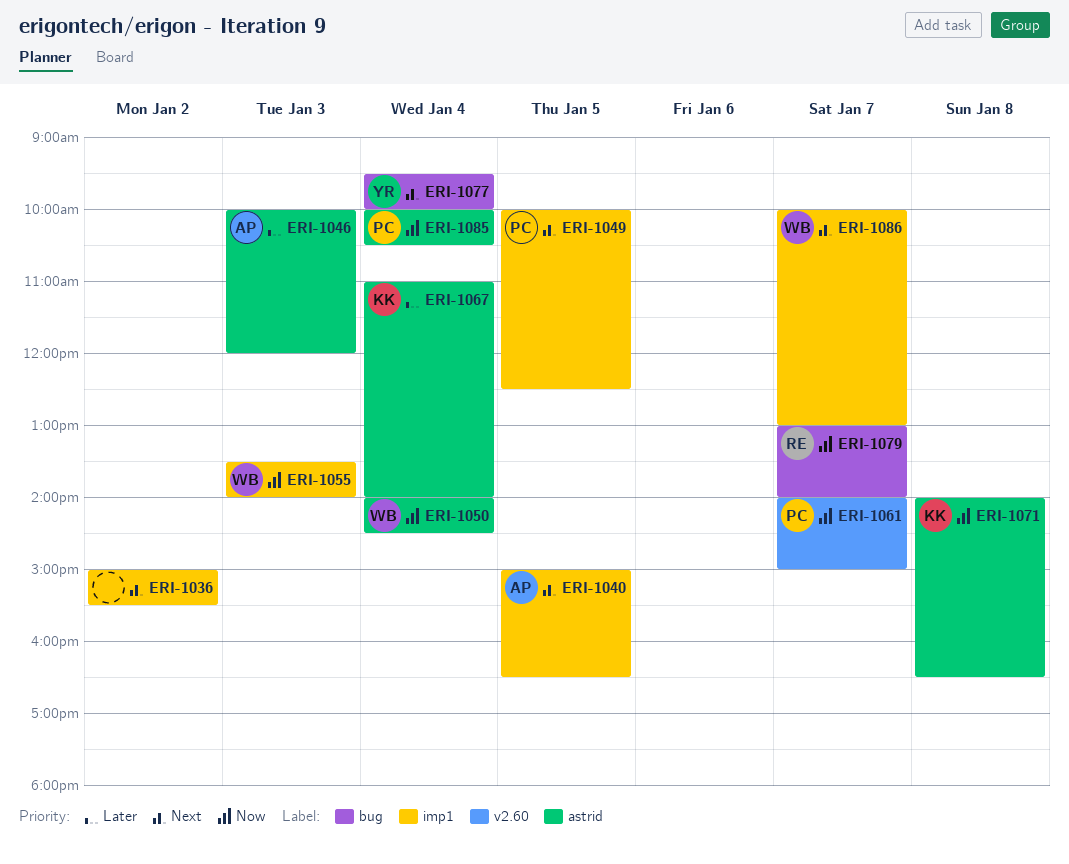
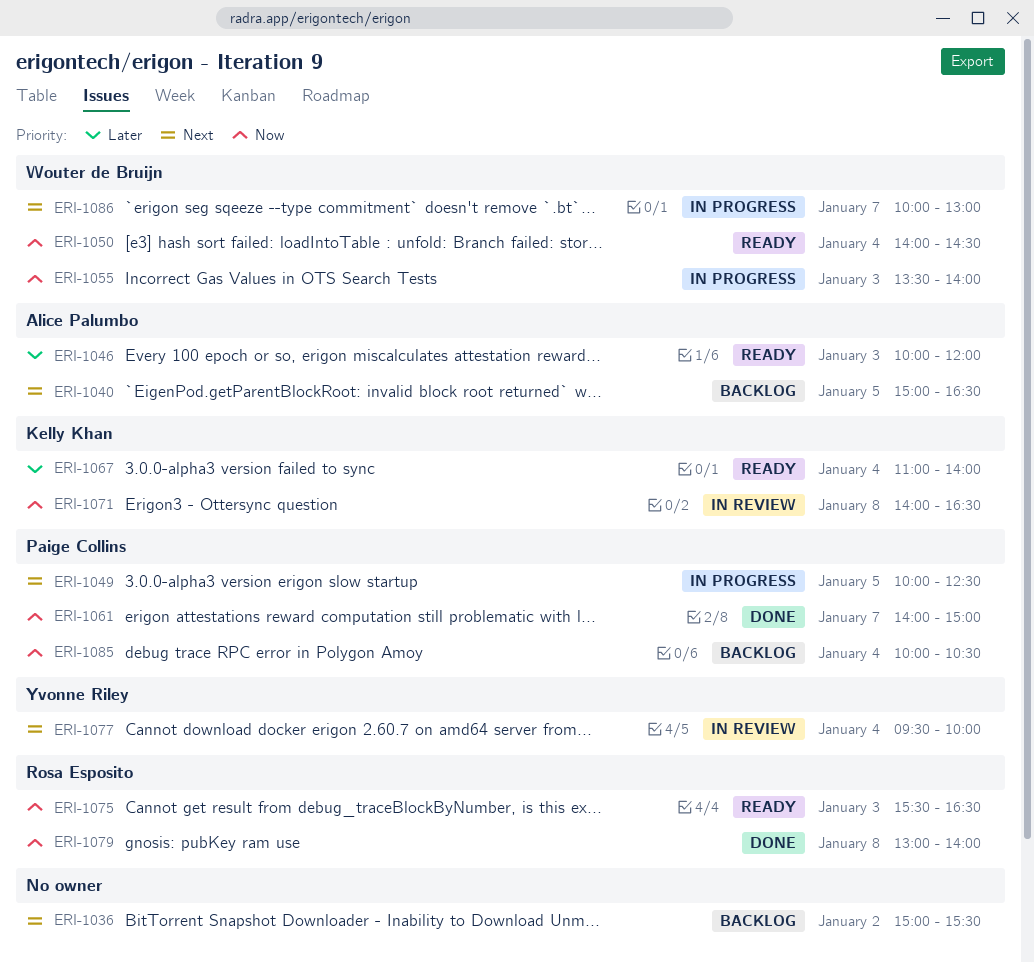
ERI-1075: none -> present
ERI-1079, day: Jan 7 -> Jan 8

